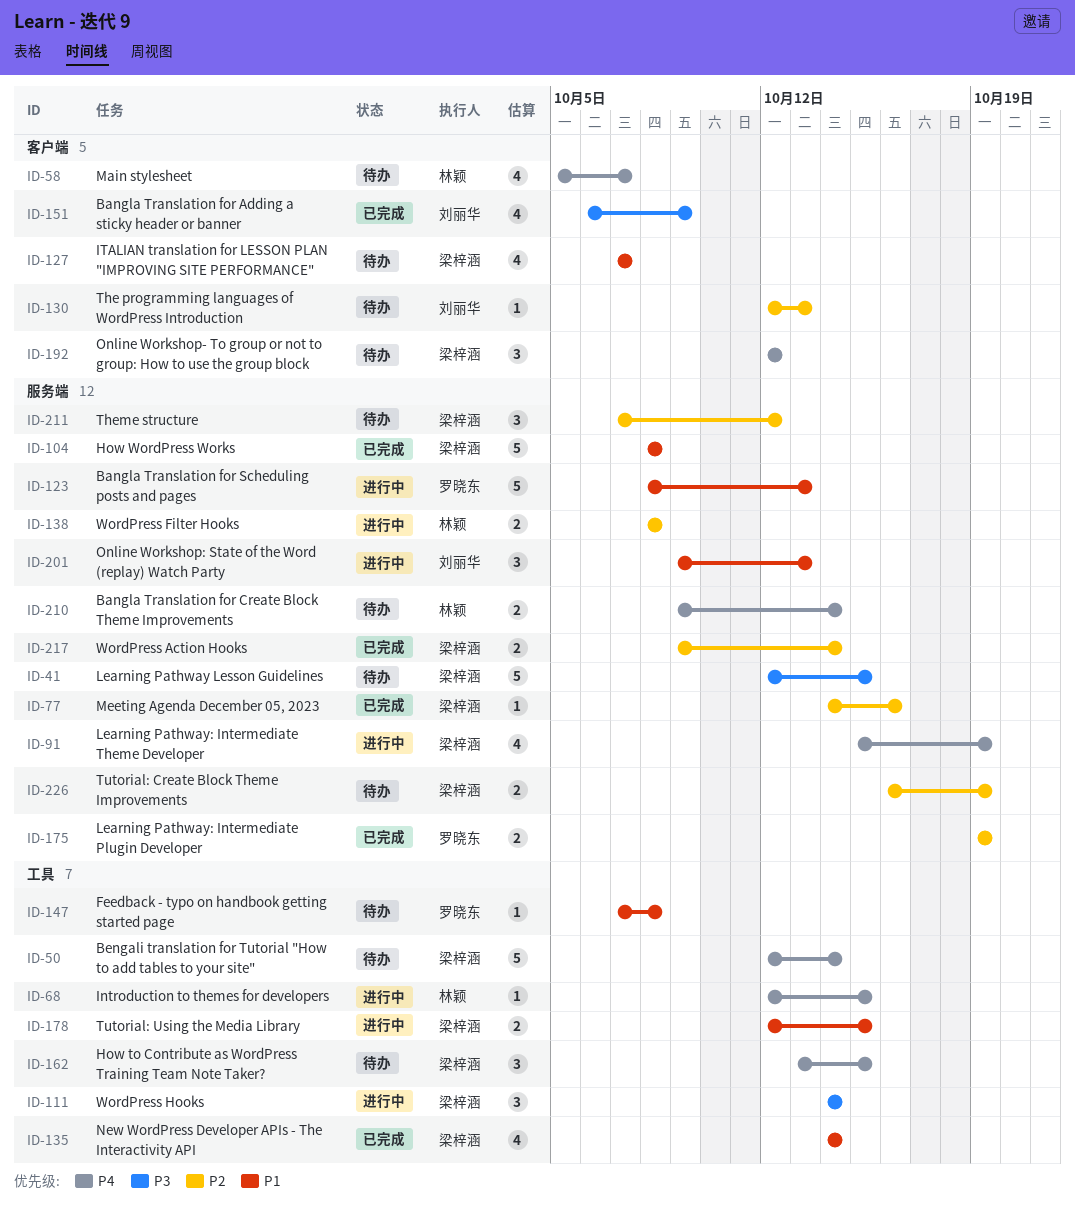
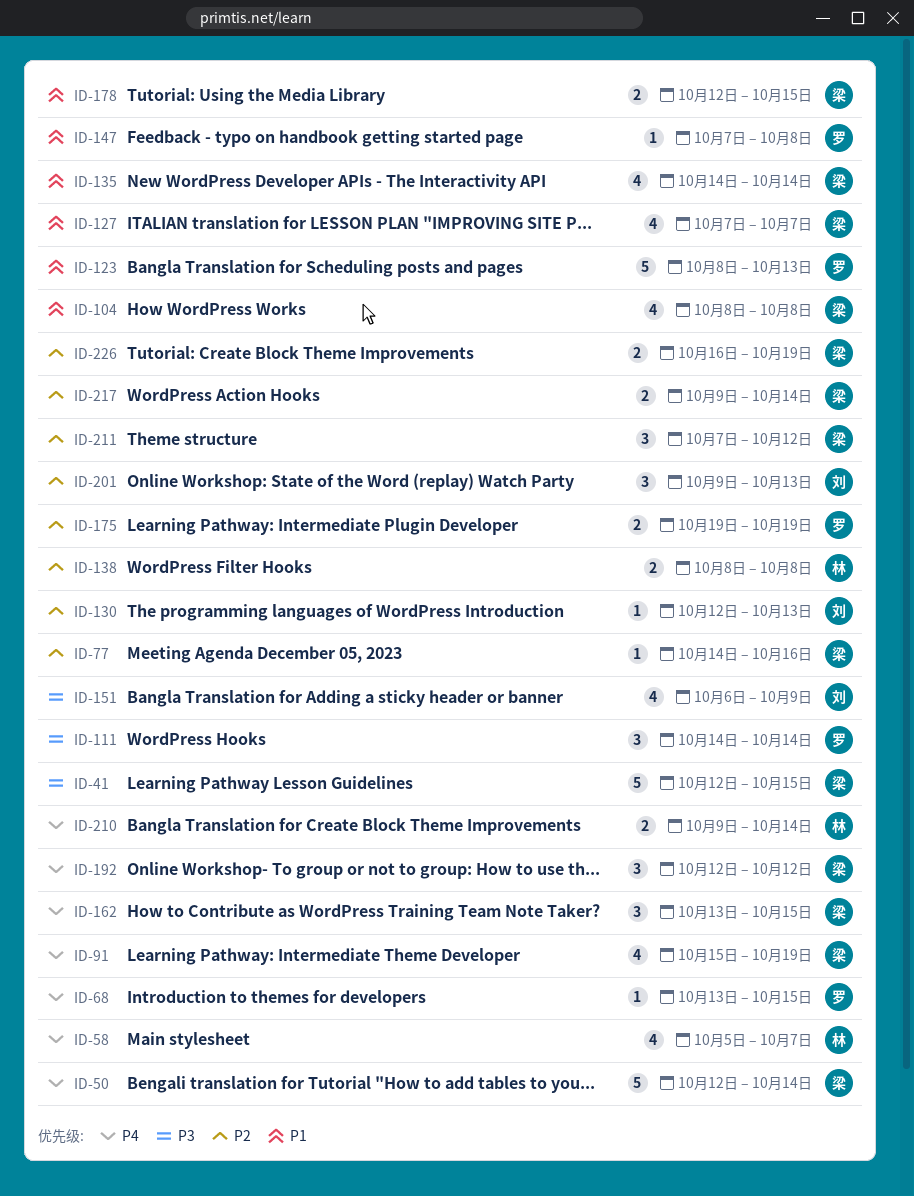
ID-68, owner: 林颖 -> 罗晓东
ID-68, start: Oct 12 -> Oct 13
ID-104, estimate: 5 -> 4
ID-111, owner: 梁梓涵 -> 罗晓东
ID-201, priority: P1 -> P2

